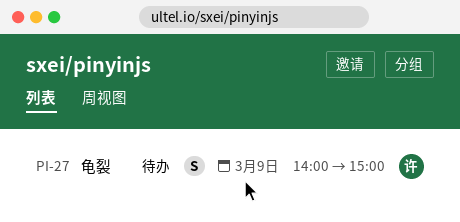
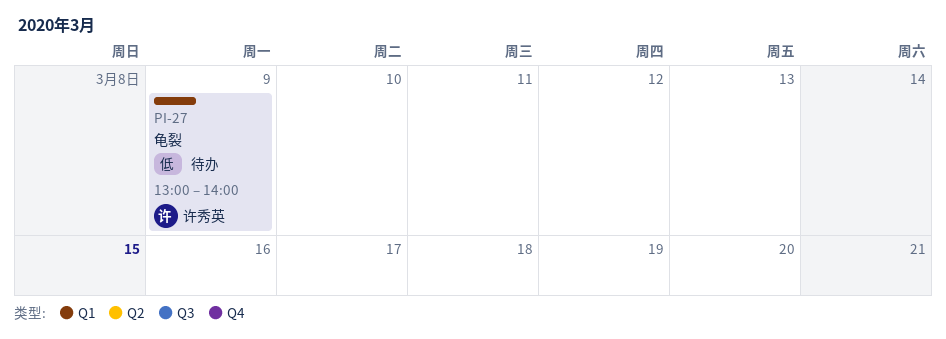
PI-27, begins: 14:00 -> 13:00
PI-27, ends: 15:00 -> 14:00

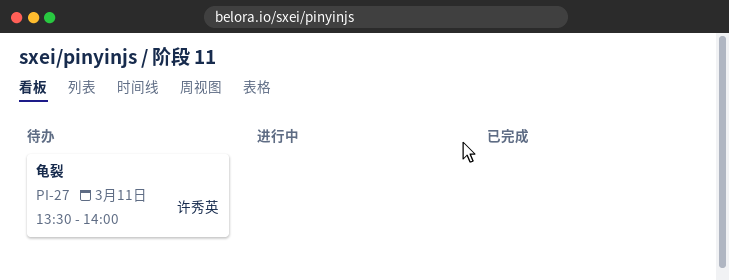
PI-27, day: Mar 9 -> Mar 11
PI-27, begins: 13:00 -> 13:30

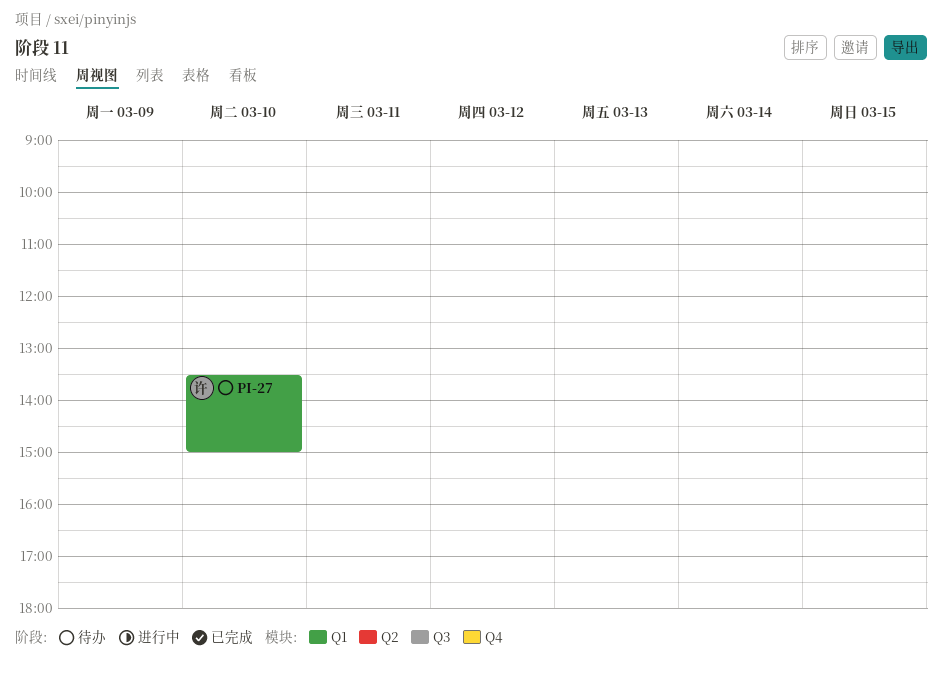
PI-27, day: Mar 11 -> Mar 10
PI-27, ends: 14:00 -> 15:00

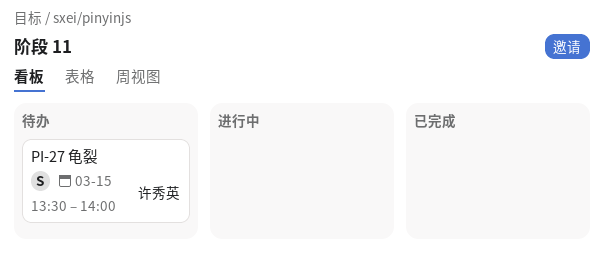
PI-27, day: Mar 10 -> Mar 15
PI-27, ends: 15:00 -> 14:00

